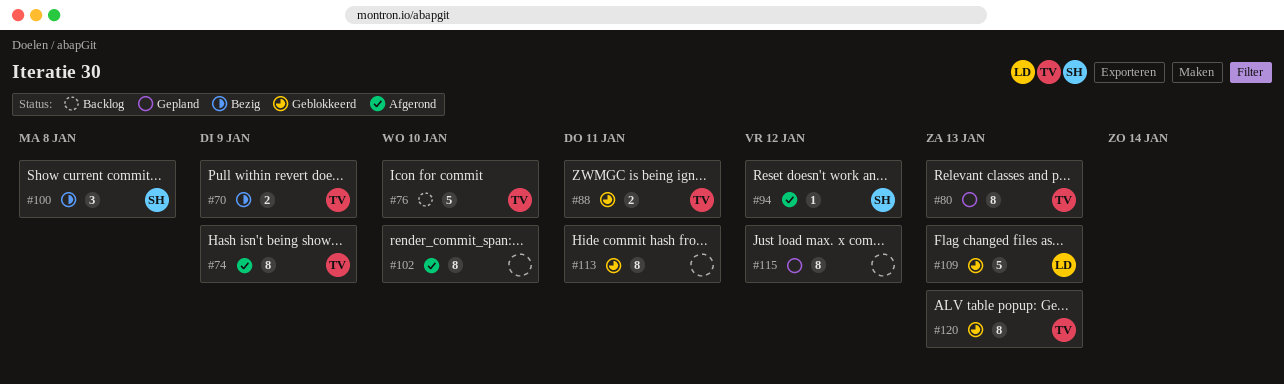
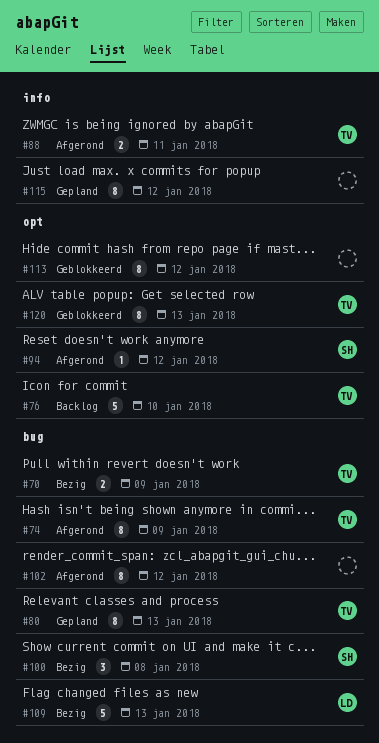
#88, status: Geblokkeerd -> Afgerond
#102, due: Jan 10 -> Jan 12
#109, status: Geblokkeerd -> Bezig
#113, due: Jan 11 -> Jan 12

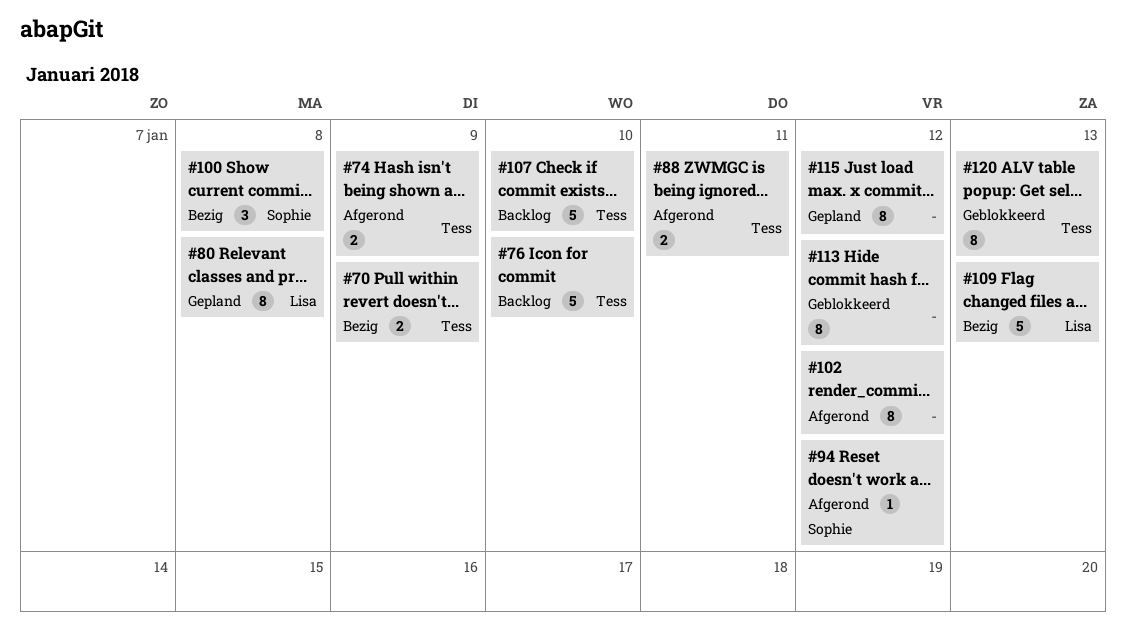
#74, estimate: 8 -> 2
#80, owner: Tess -> Lisa
#80, due: Jan 13 -> Jan 8
#107: none -> present

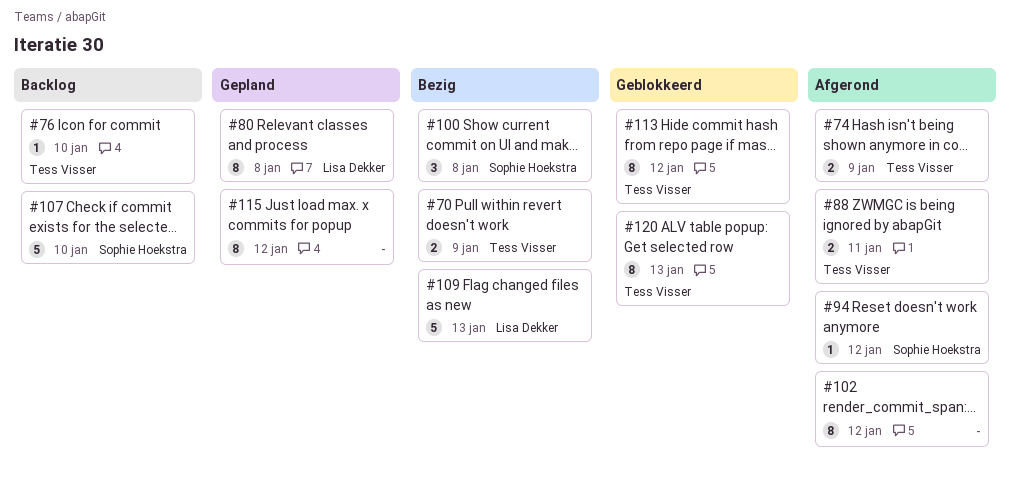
#76, estimate: 5 -> 1
#107, owner: Tess Visser -> Sophie Hoekstra
#113, owner: none -> Tess Visser

